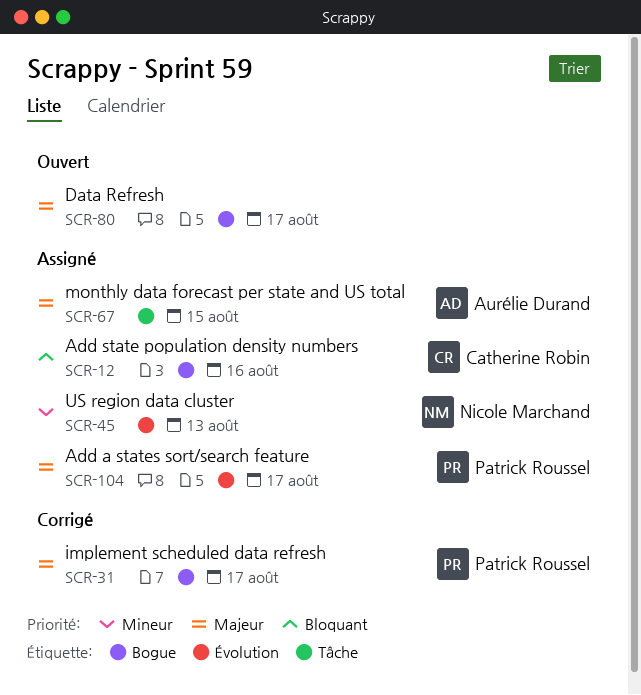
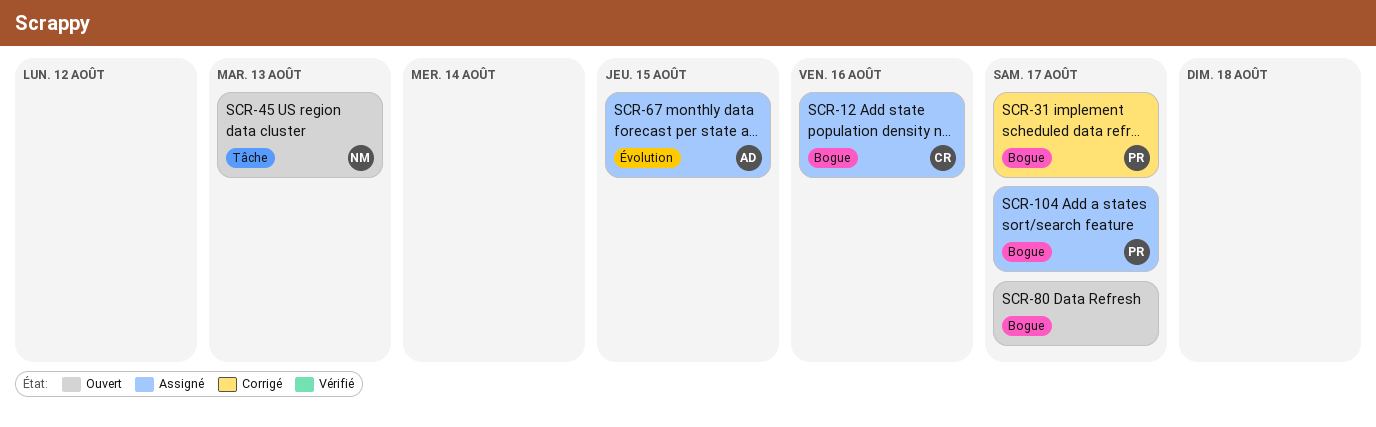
SCR-45, status: Assigné -> Ouvert
SCR-45, label: Évolution -> Tâche
SCR-67, label: Tâche -> Évolution
SCR-104, label: Évolution -> Bogue

